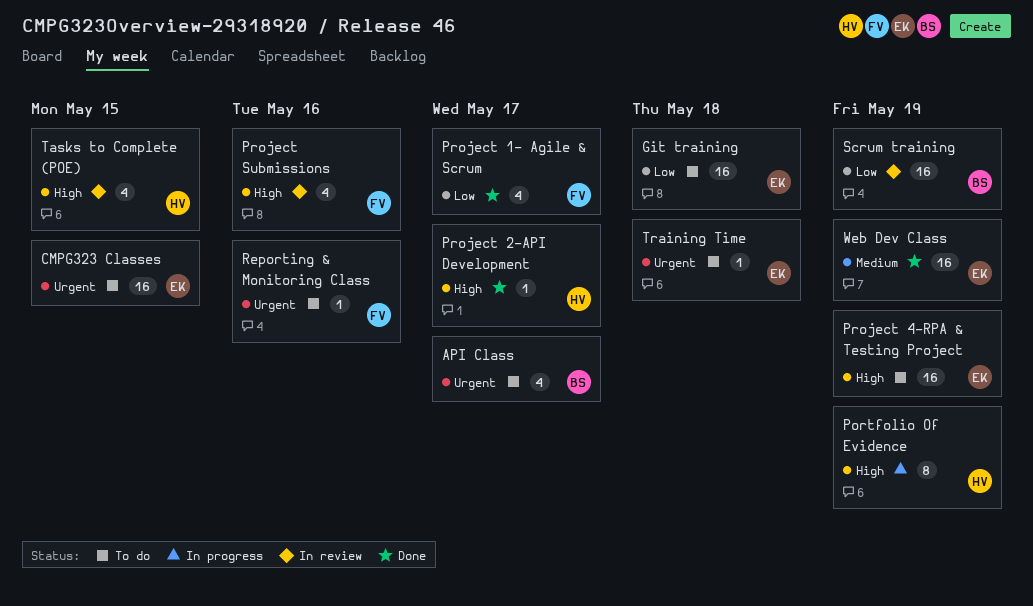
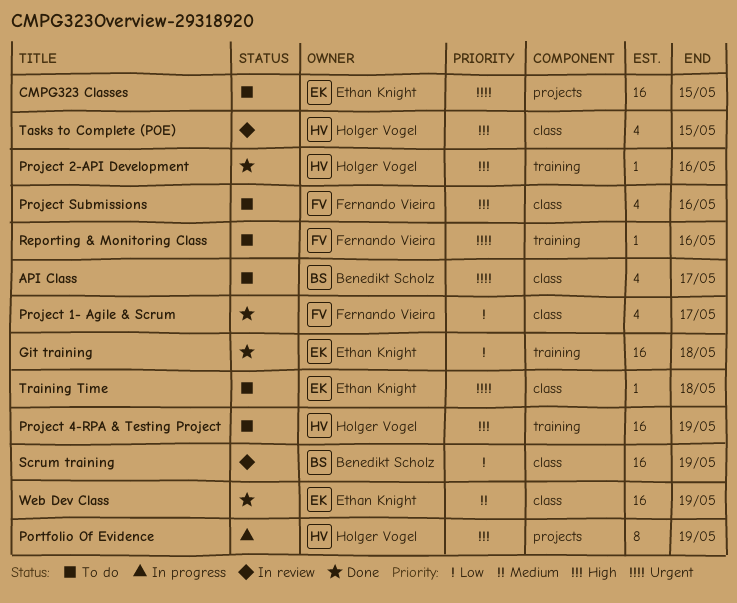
Git training, status: To do -> Done
Project 2-API Development, due: May 17 -> May 16
Project 4-RPA & Testing Project, owner: Ethan Knight -> Holger Vogel
Project Submissions, status: In review -> To do

